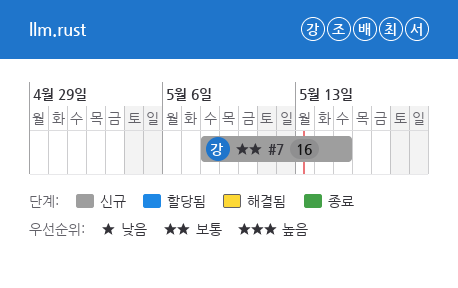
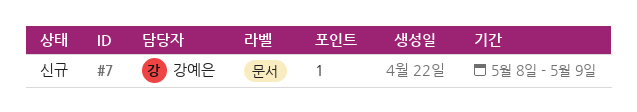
#7, estimate: 16 -> 1
#7, due: May 15 -> May 9

